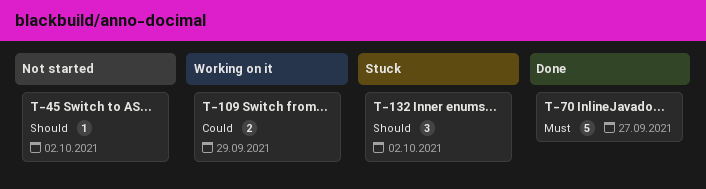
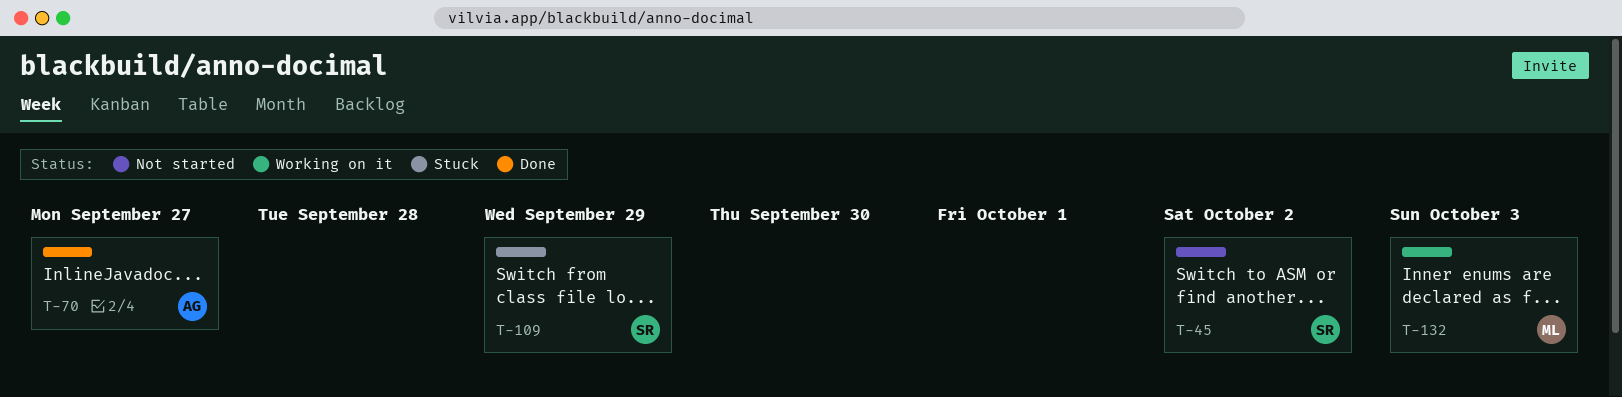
T-109, status: Working on it -> Stuck
T-132, status: Stuck -> Working on it
T-132, due: Oct 2 -> Oct 3

